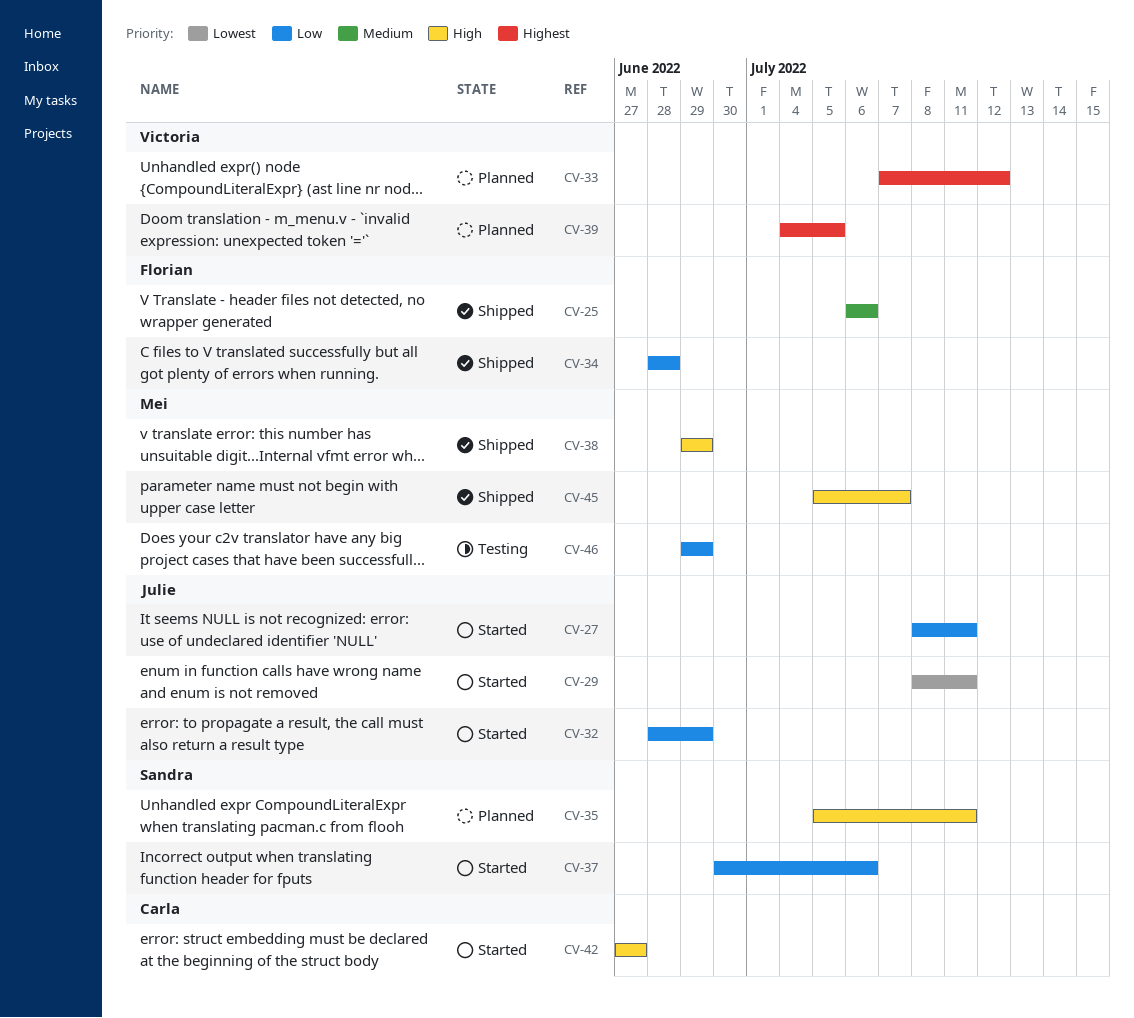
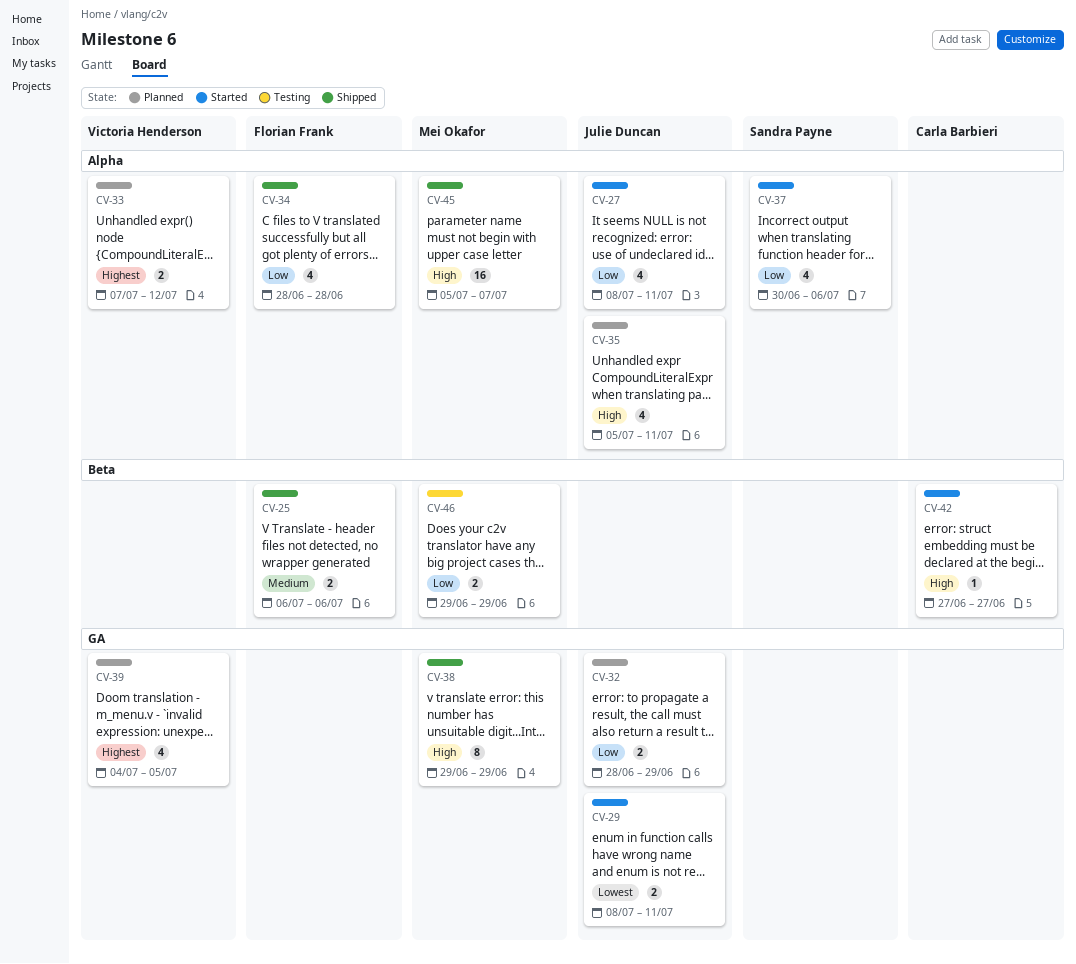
CV-32, status: Started -> Planned
CV-35, owner: Sandra Payne -> Julie Duncan

